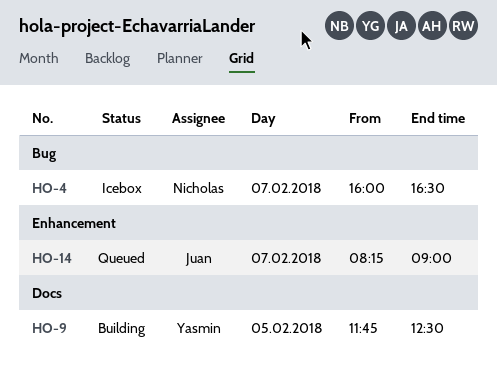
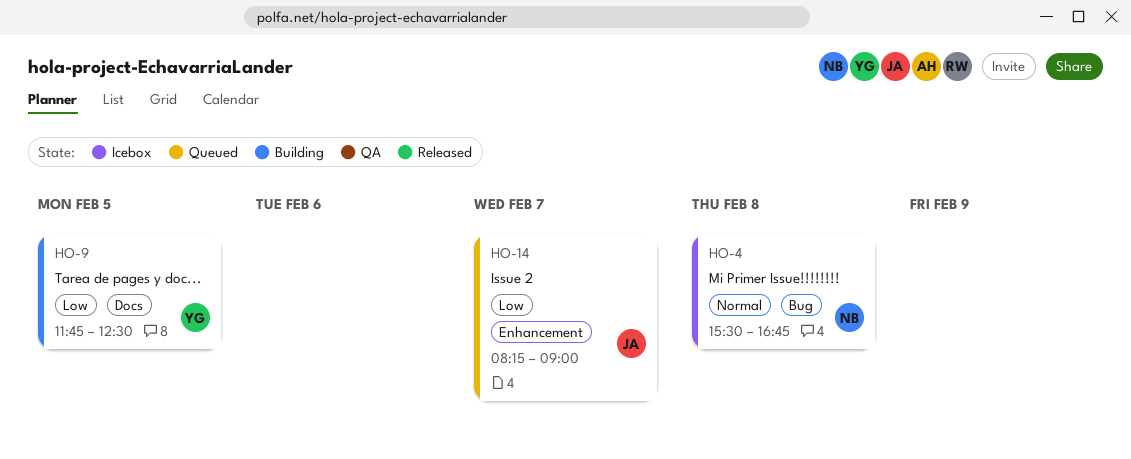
HO-4, day: Feb 7 -> Feb 8
HO-4, begins: 16:00 -> 15:30
HO-4, ends: 16:30 -> 16:45

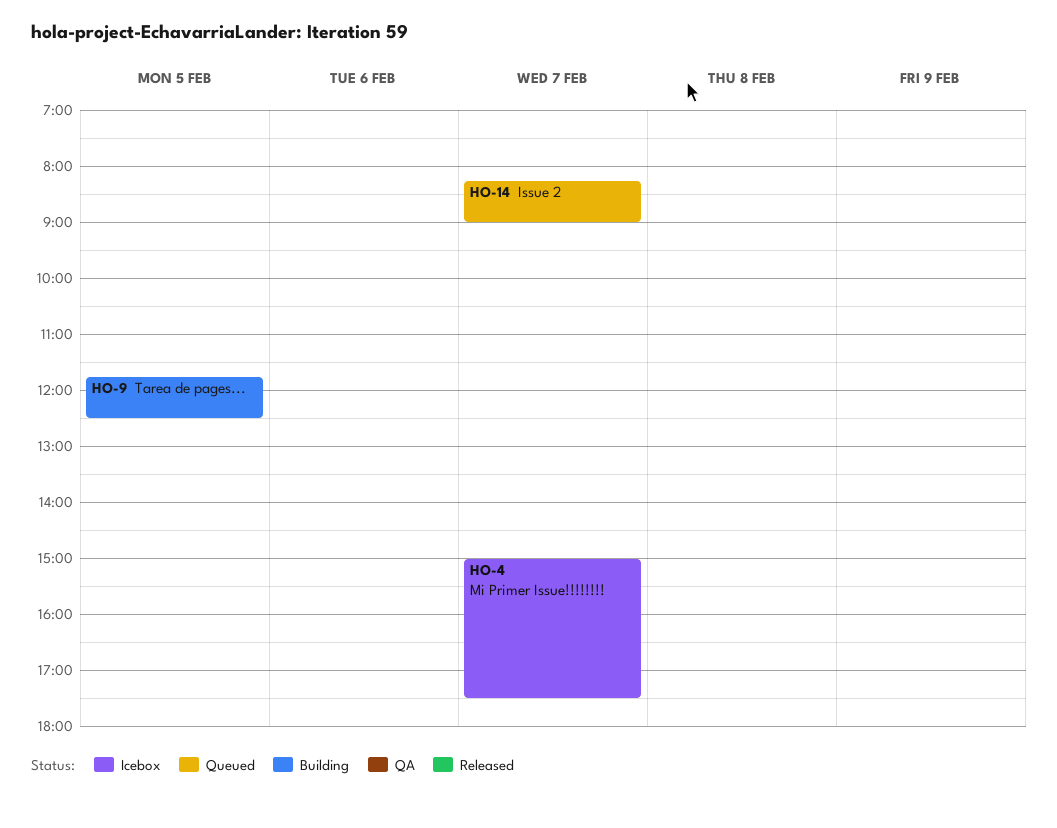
HO-4, day: Feb 8 -> Feb 7
HO-4, begins: 15:30 -> 15:00
HO-4, ends: 16:45 -> 17:30

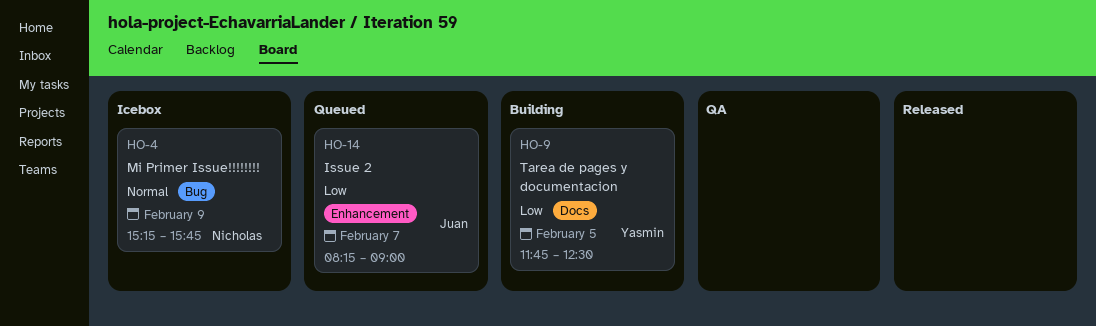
HO-4, day: Feb 7 -> Feb 9
HO-4, begins: 15:00 -> 15:15
HO-4, ends: 17:30 -> 15:45

